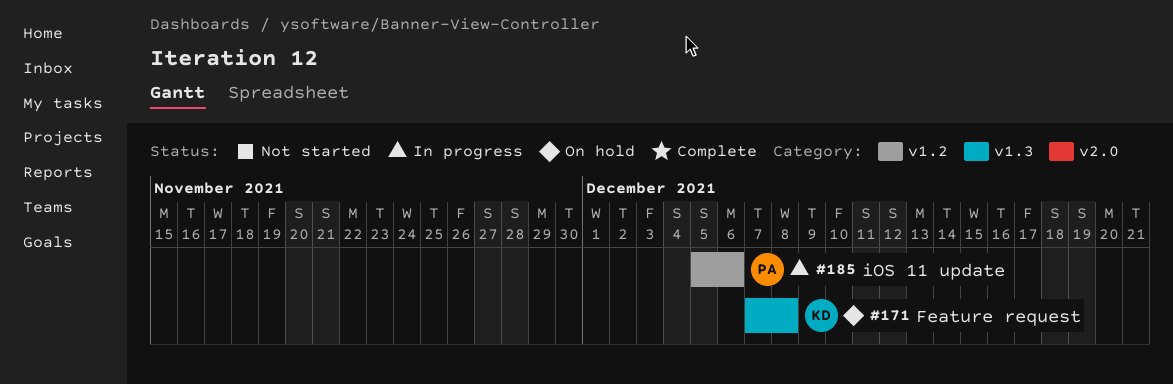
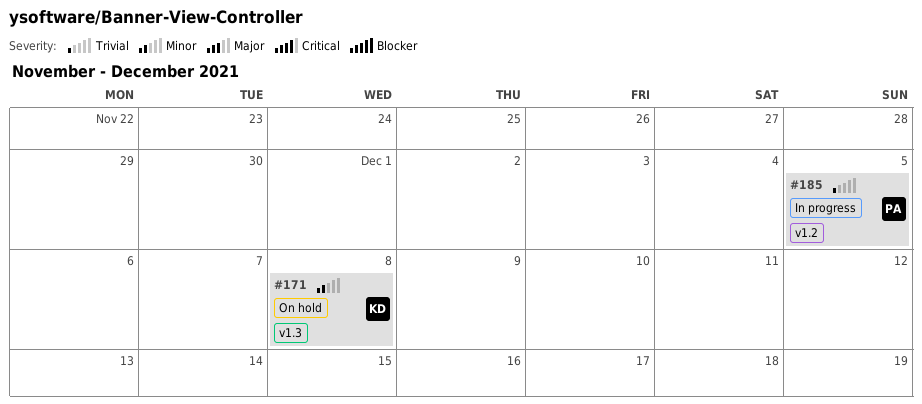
#185, due: Dec 6 -> Dec 5

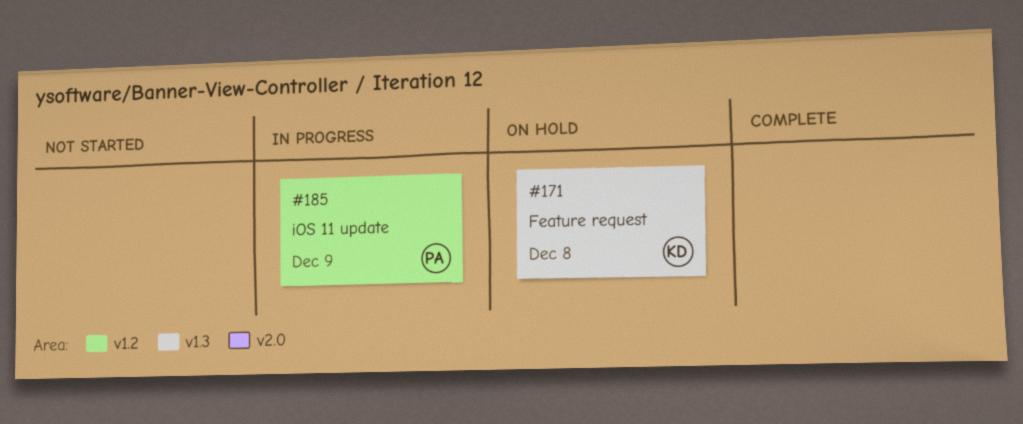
#185, due: Dec 5 -> Dec 9

